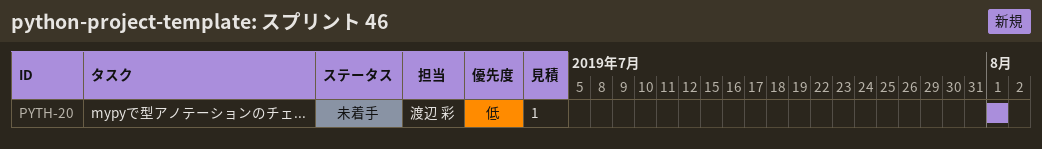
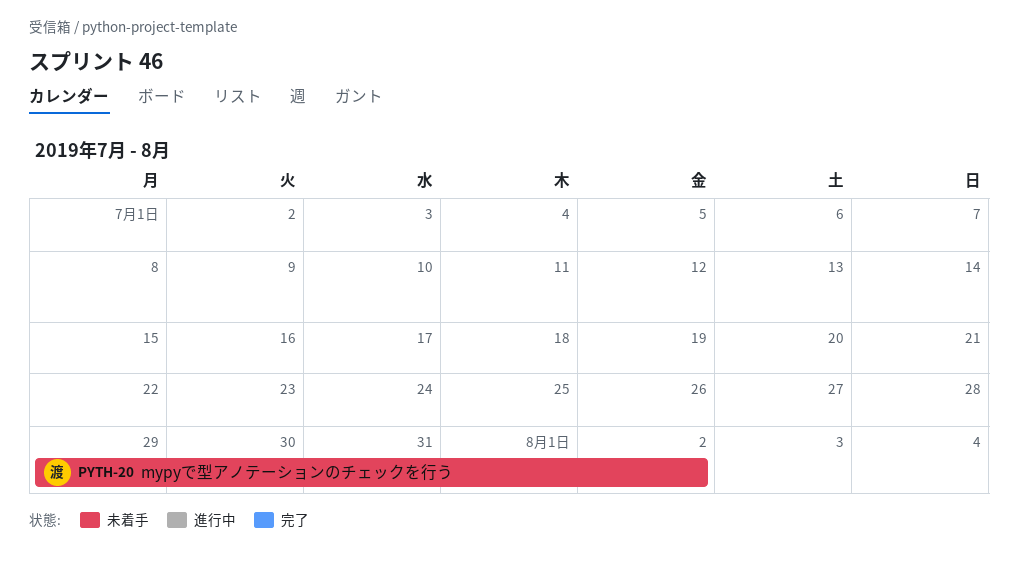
PYTH-20, start: Aug 1 -> Jul 29
PYTH-20, due: Aug 1 -> Aug 2

